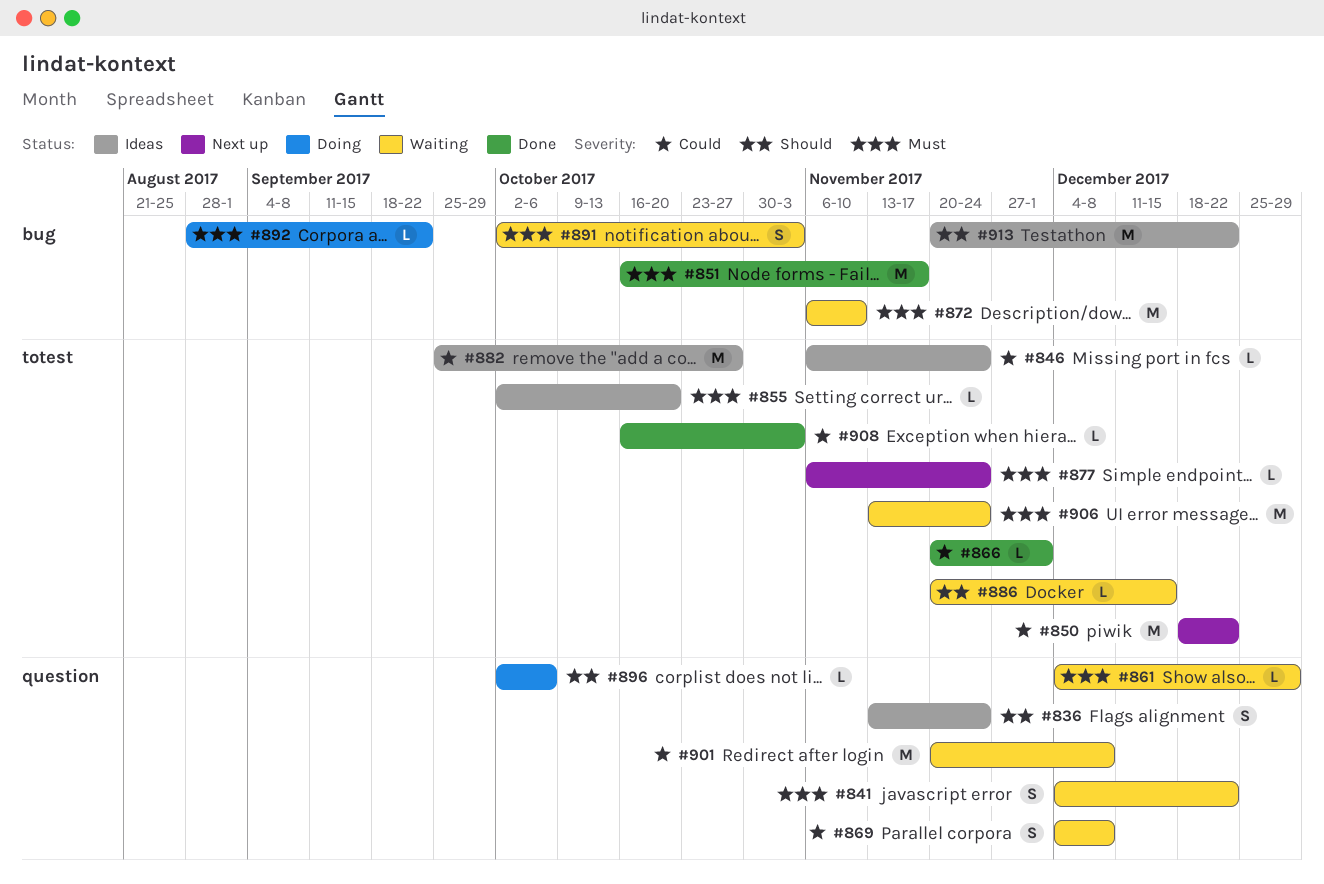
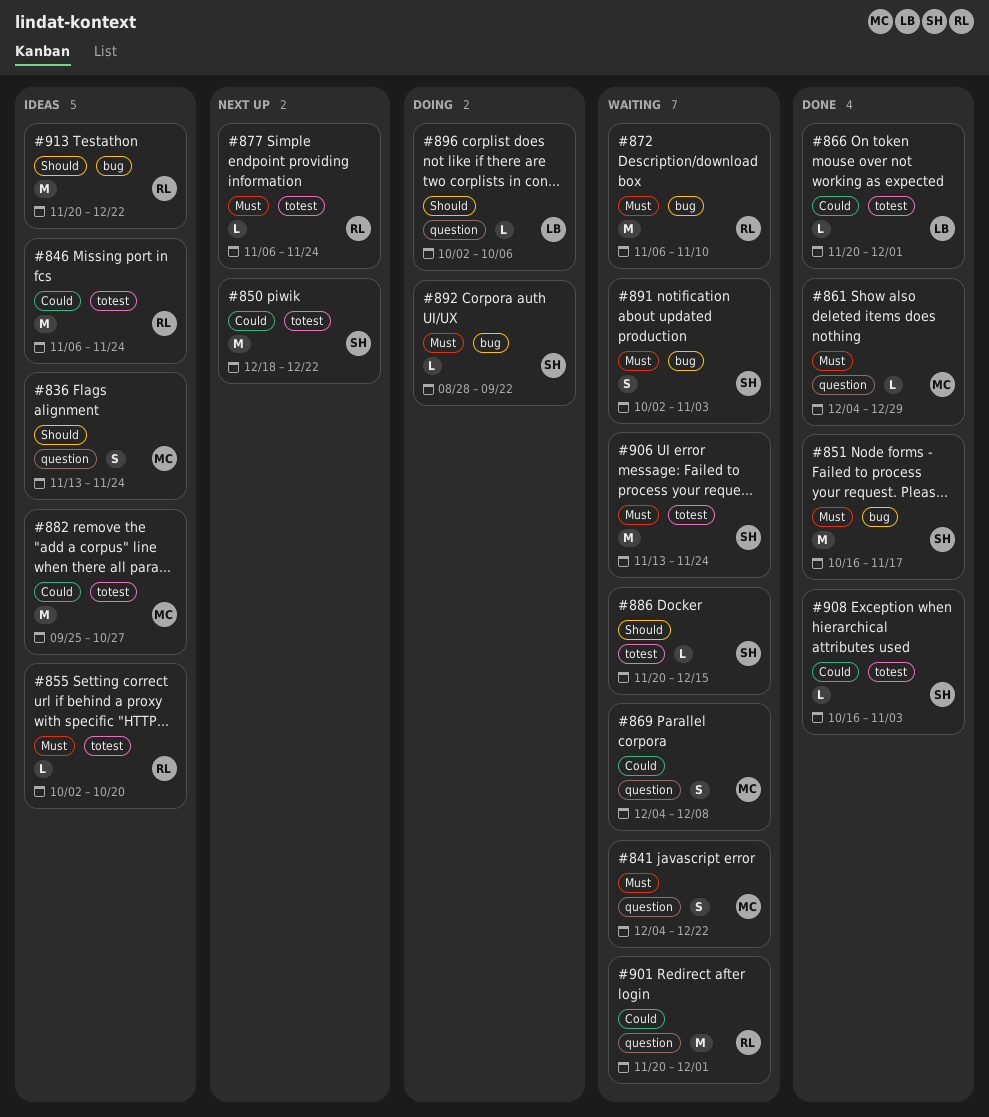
#846, estimate: L -> M
#861, status: Waiting -> Done
#901, due: Dec 8 -> Dec 1

